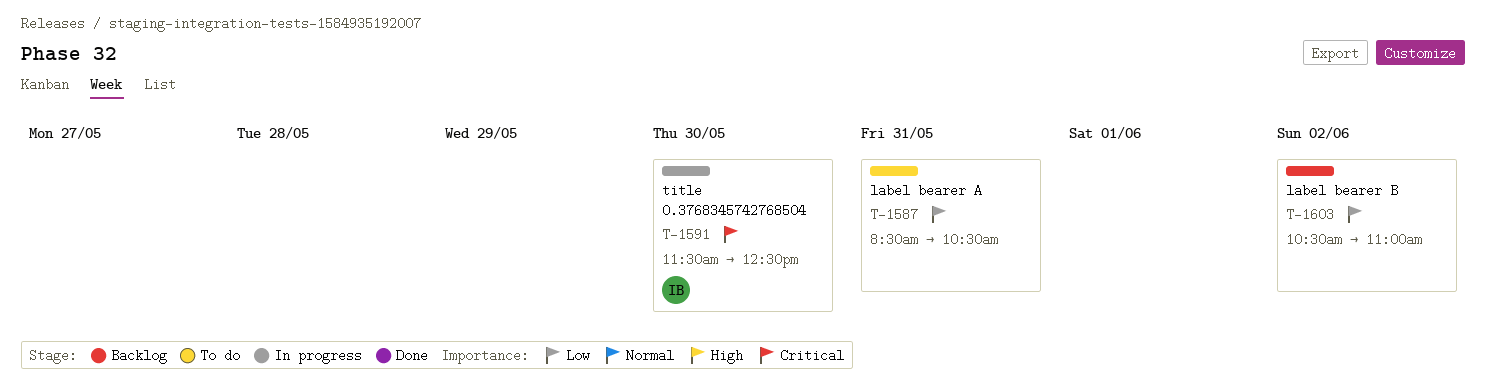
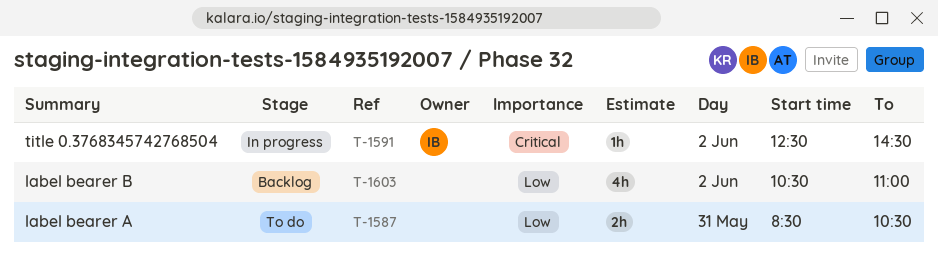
T-1591, day: May 30 -> Jun 2
T-1591, begins: 11:30 -> 12:30
T-1591, ends: 12:30 -> 14:30

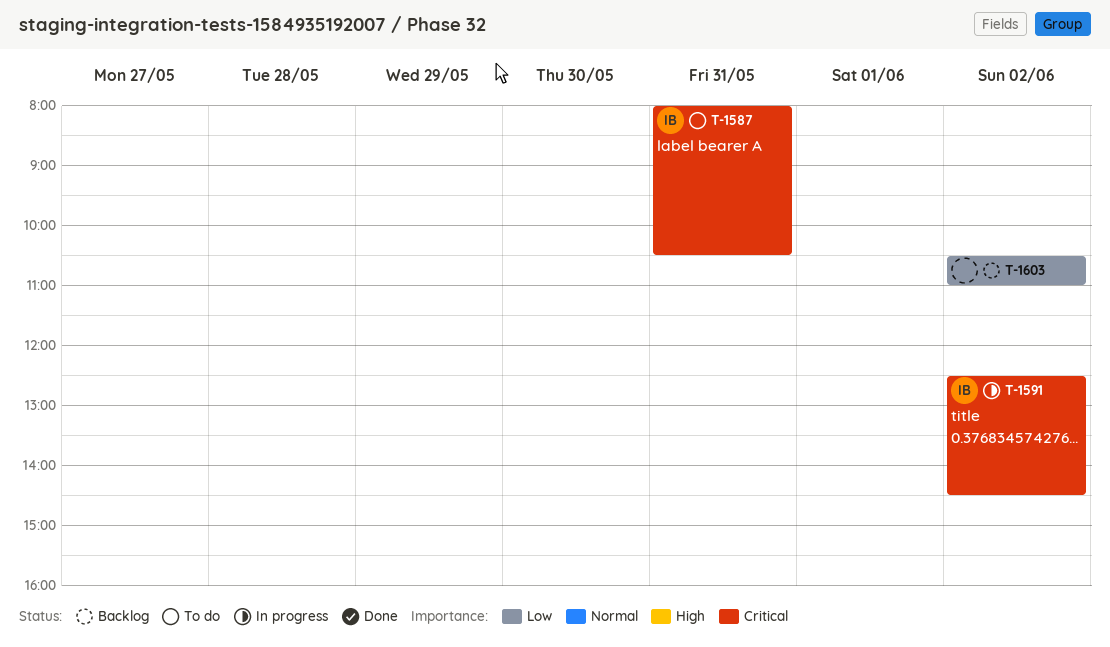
T-1587, owner: none -> IB
T-1587, priority: Low -> Critical
T-1587, begins: 08:30 -> 08:00

